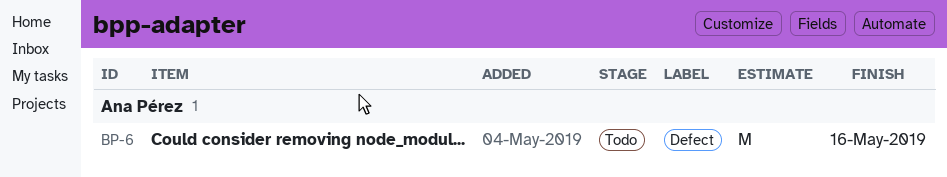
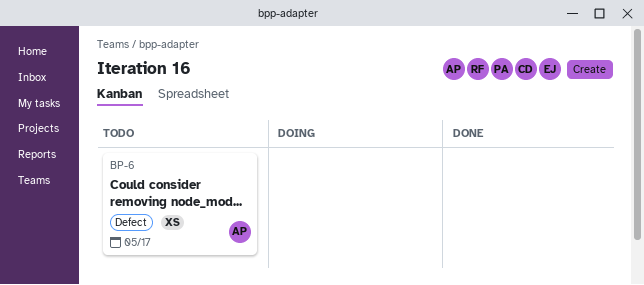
BP-6, estimate: M -> XS
BP-6, due: May 16 -> May 17

